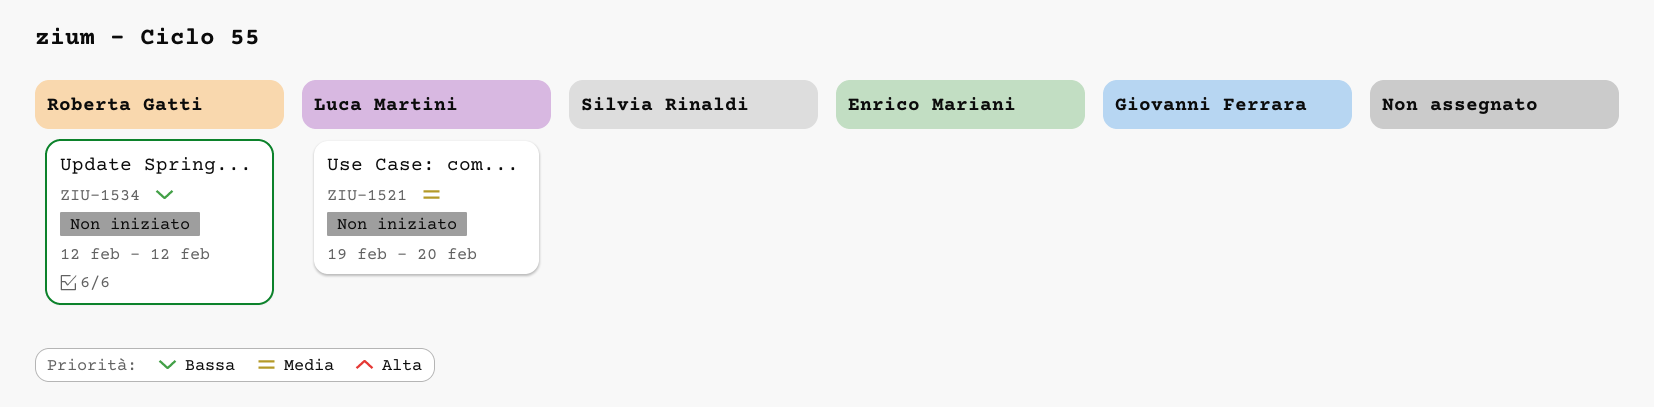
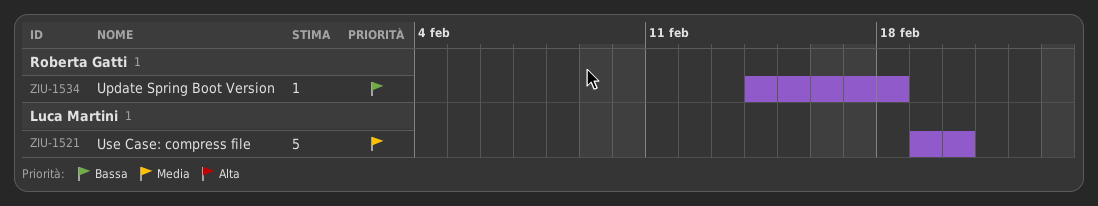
ZIU-1534, start: Feb 12 -> Feb 14
ZIU-1534, due: Feb 12 -> Feb 18

